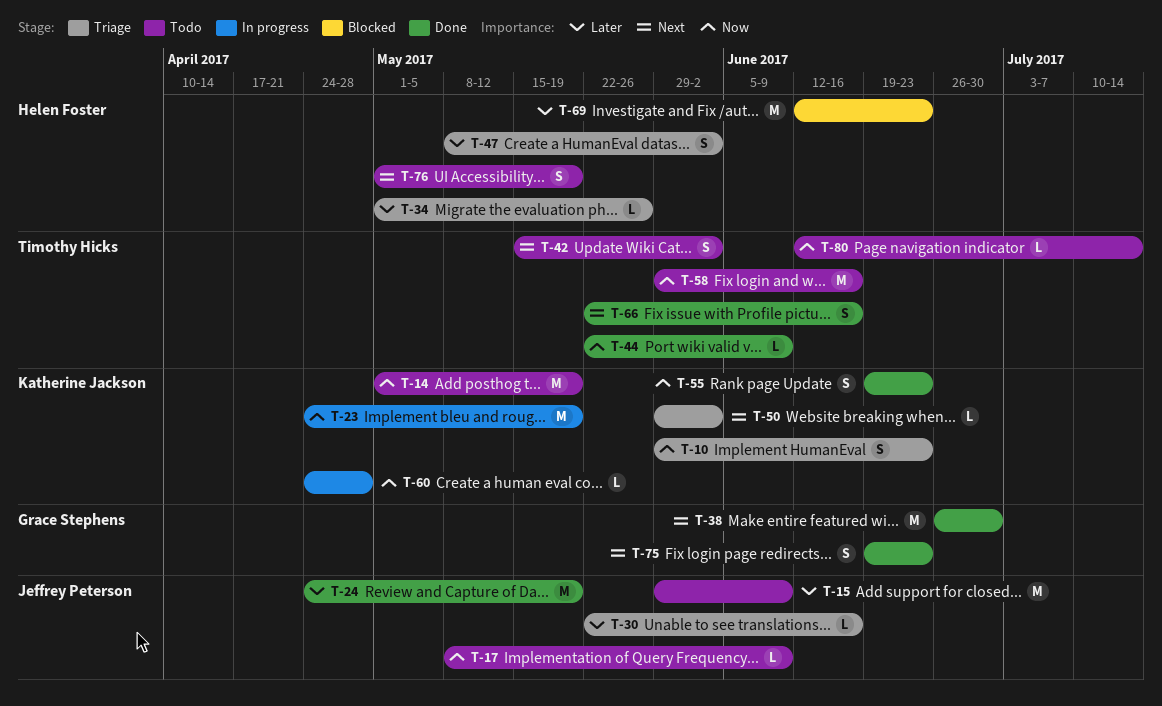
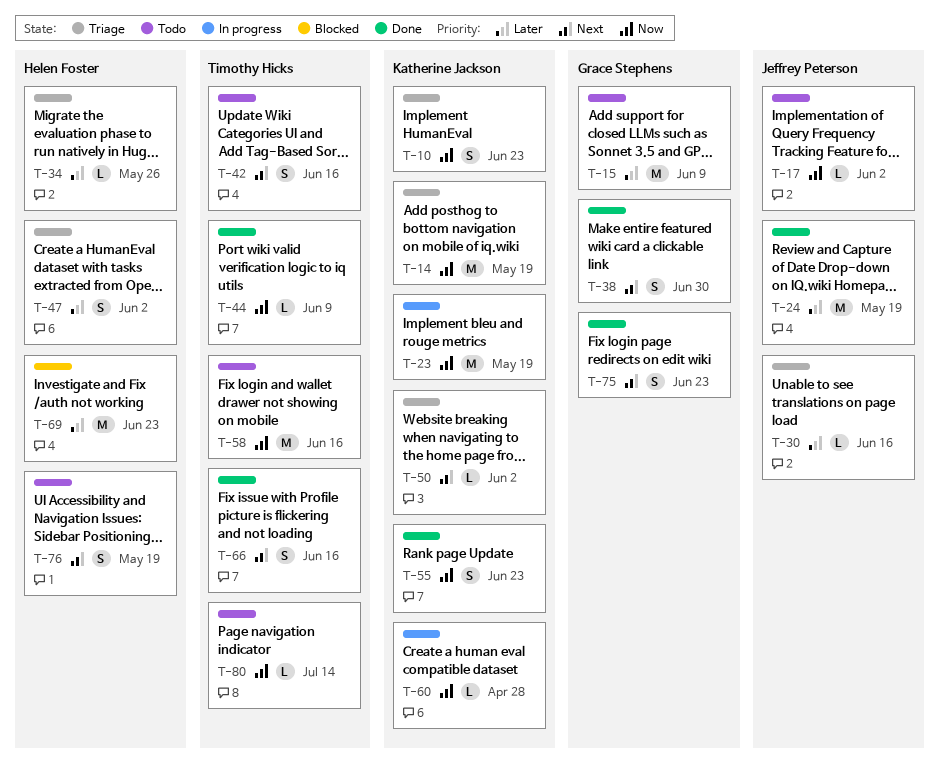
T-14, status: Todo -> Triage
T-15, owner: Jeffrey Peterson -> Grace Stephens
T-17, due: Jun 9 -> Jun 2
T-38, estimate: M -> S
T-42, due: Jun 2 -> Jun 16

